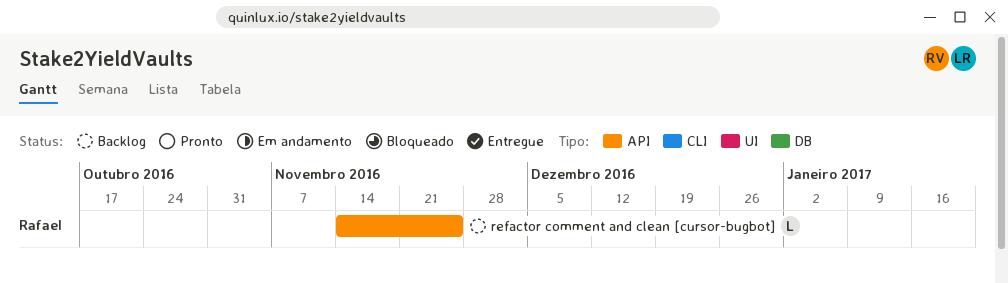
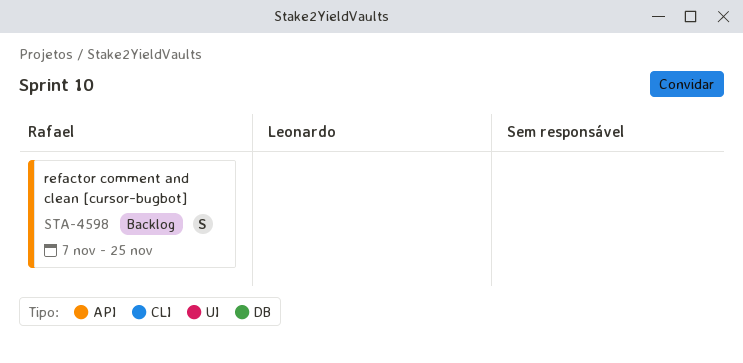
refactor comment and clean [cursor-bugbot], estimate: L -> S
refactor comment and clean [cursor-bugbot], start: Nov 14 -> Nov 7

